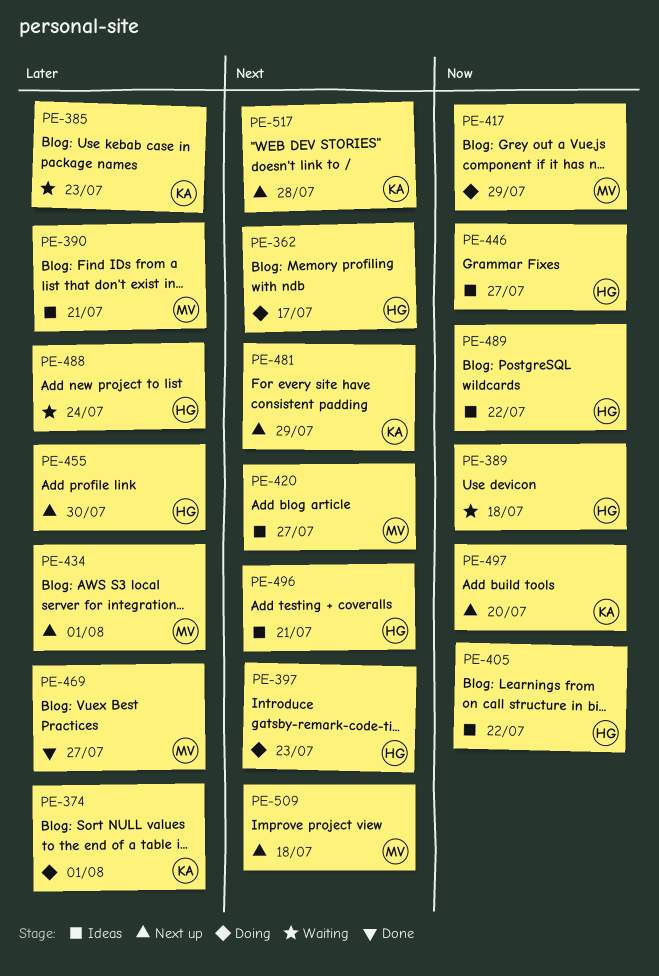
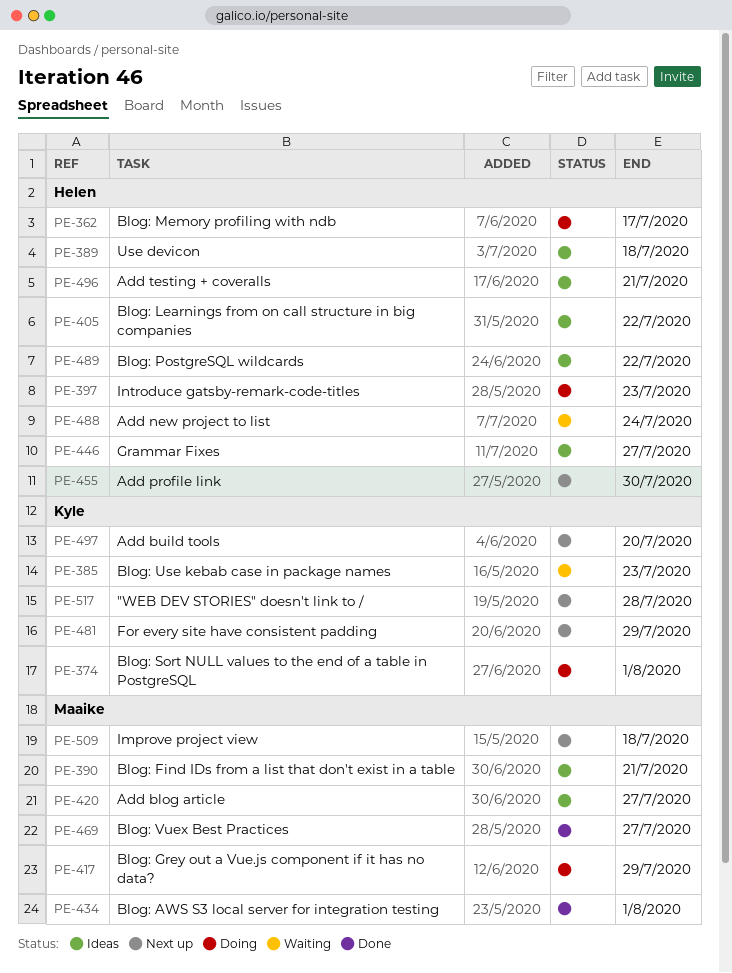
PE-389, status: Waiting -> Ideas
PE-434, status: Next up -> Done

